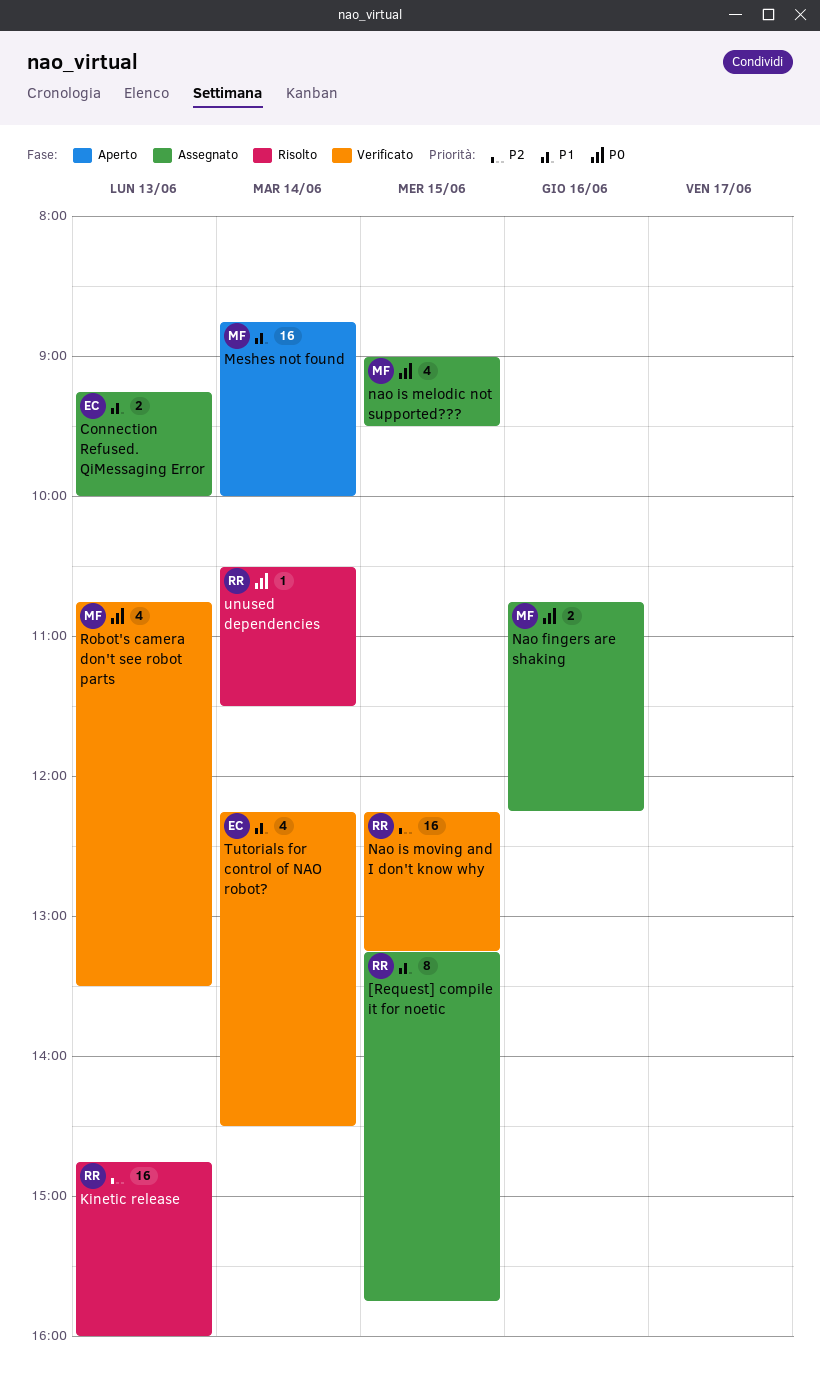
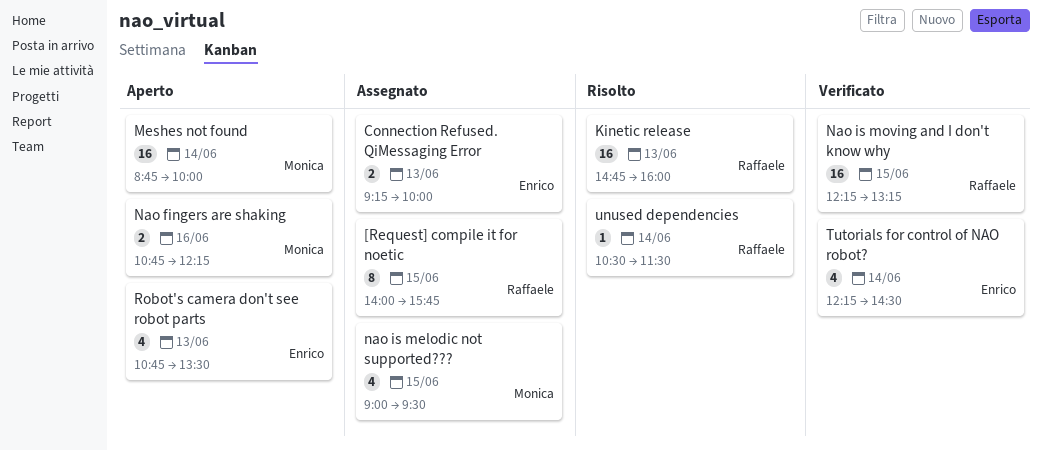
[Request] compile it for noetic, begins: 13:15 -> 14:00
Nao fingers are shaking, status: Assegnato -> Aperto
Robot's camera don't see robot parts, status: Verificato -> Aperto
Robot's camera don't see robot parts, owner: Monica -> Enrico

